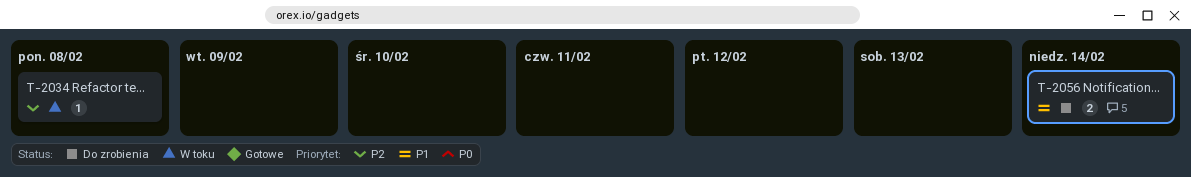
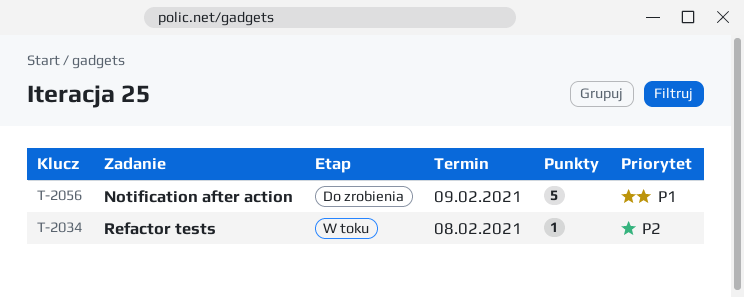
T-2056, estimate: 2 -> 5
T-2056, due: Feb 14 -> Feb 9

